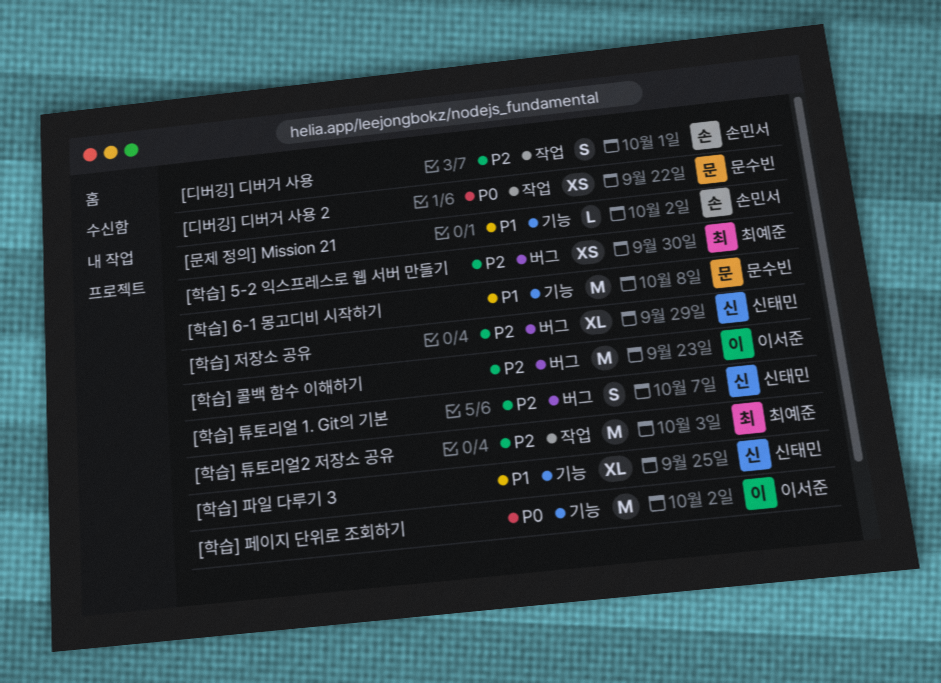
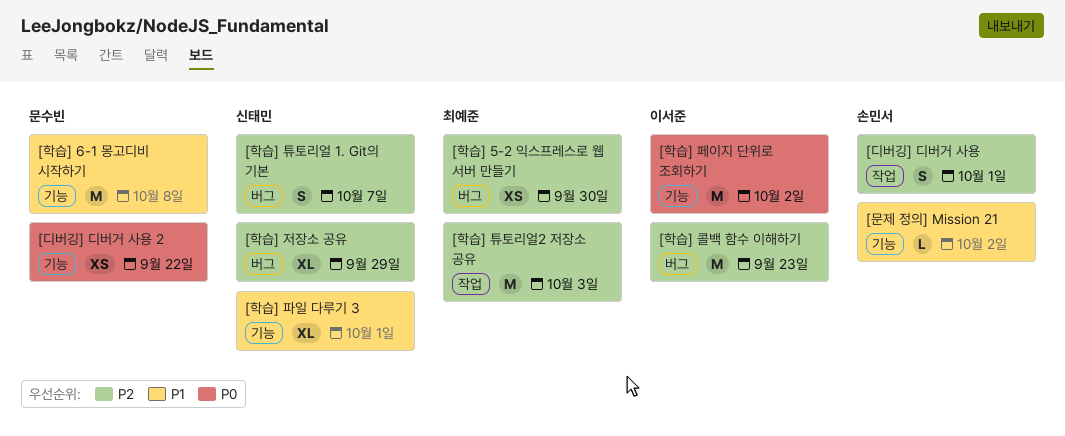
[디버깅] 디버거 사용 2, label: 작업 -> 기능
[학습] 파일 다루기 3, due: Sep 25 -> Oct 1

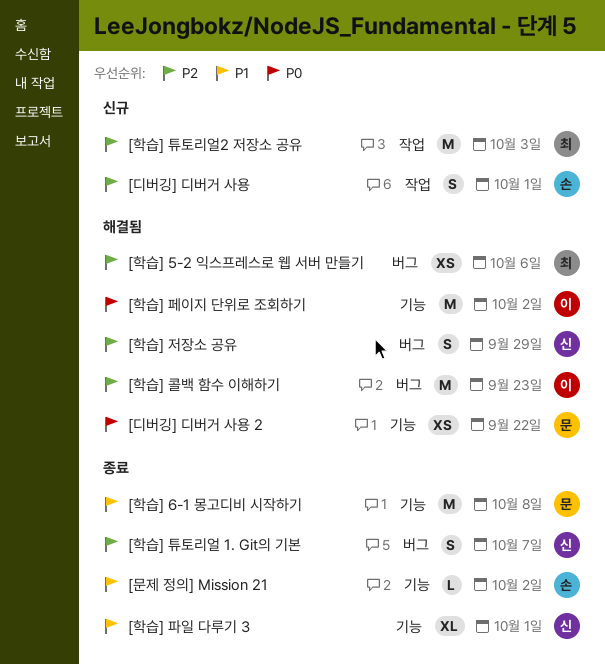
[학습] 5-2 익스프레스로 웹 서버 만들기, due: Sep 30 -> Oct 6
[학습] 저장소 공유, estimate: XL -> S

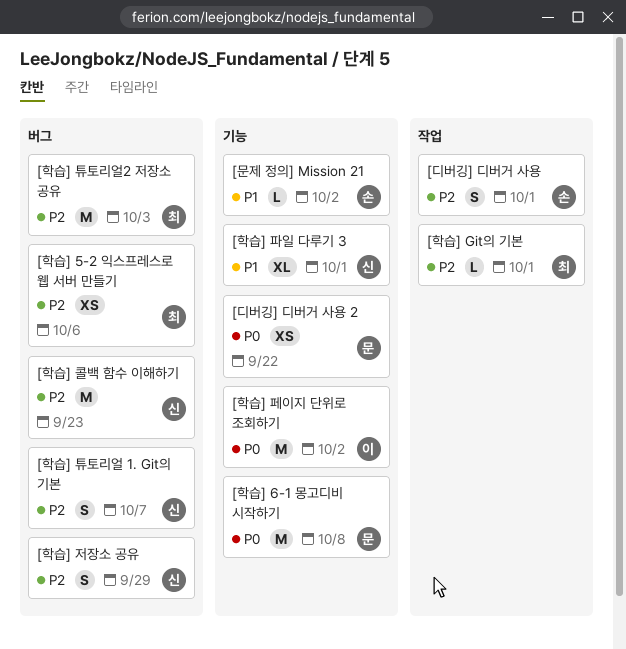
[학습] 6-1 몽고디비 시작하기, priority: P1 -> P0
[학습] Git의 기본: none -> present
[학습] 콜백 함수 이해하기, owner: 이 -> 신
[학습] 튜토리얼2 저장소 공유, label: 작업 -> 버그

